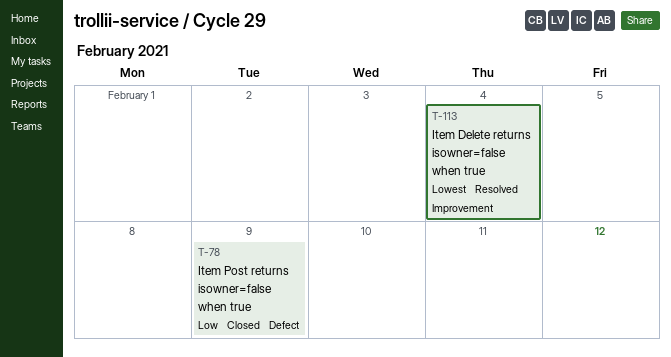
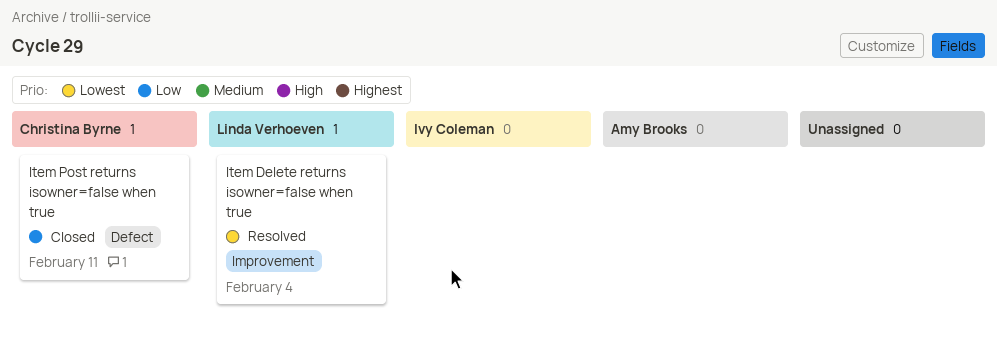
Item Post returns isowner=false when true, due: Feb 9 -> Feb 11

